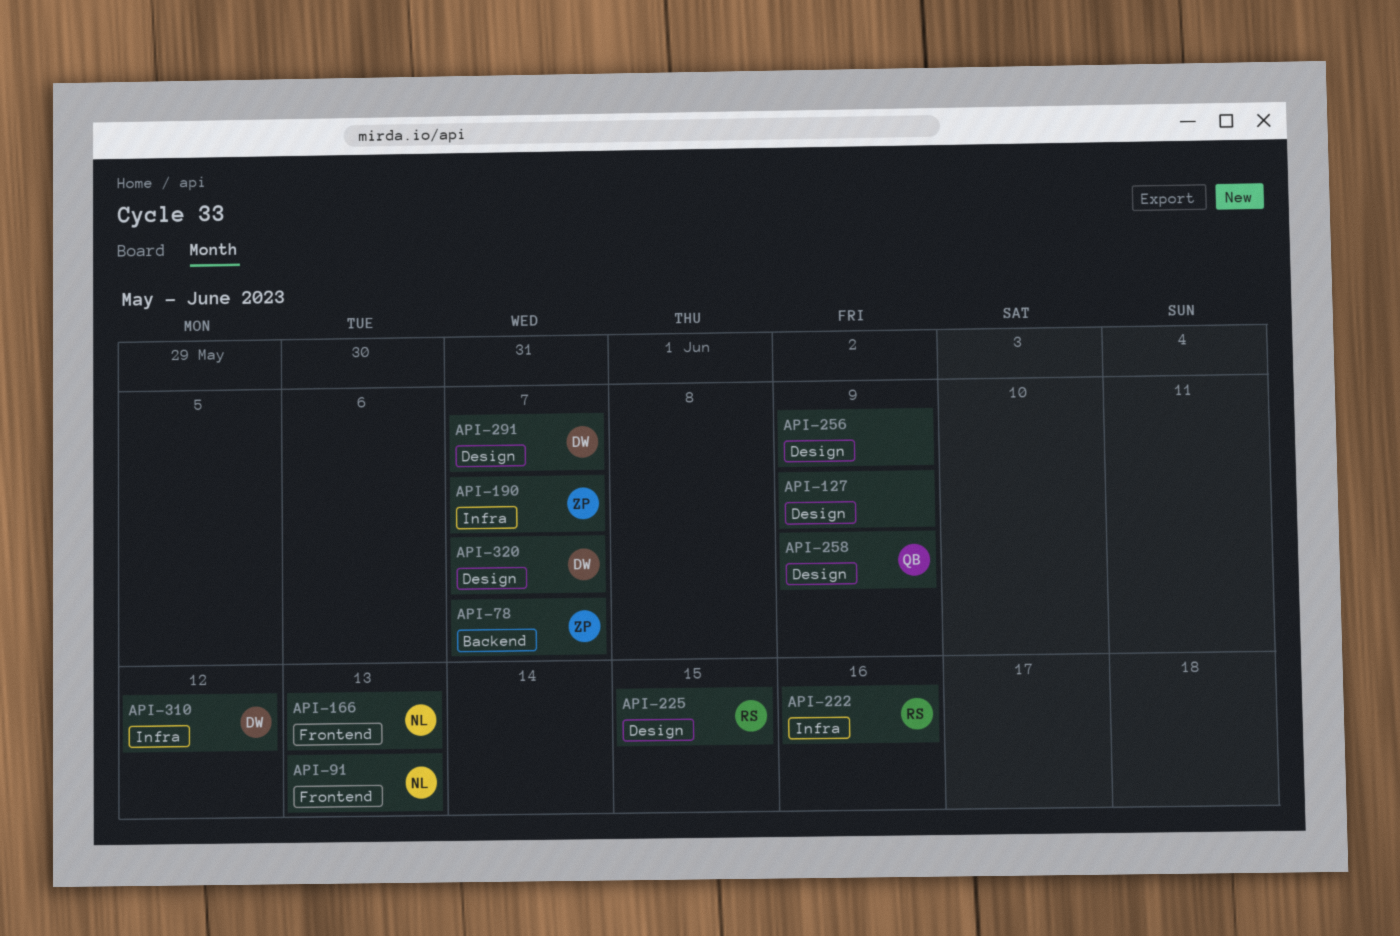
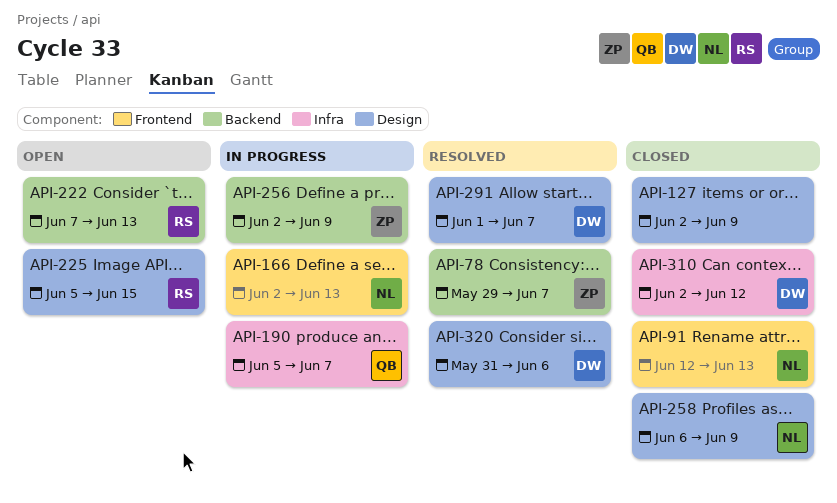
API-190, owner: ZP -> QB
API-222, label: Infra -> Backend
API-222, due: Jun 16 -> Jun 13
API-256, owner: none -> ZP
API-256, label: Design -> Backend
API-258, owner: QB -> NL
API-320, due: Jun 7 -> Jun 6

